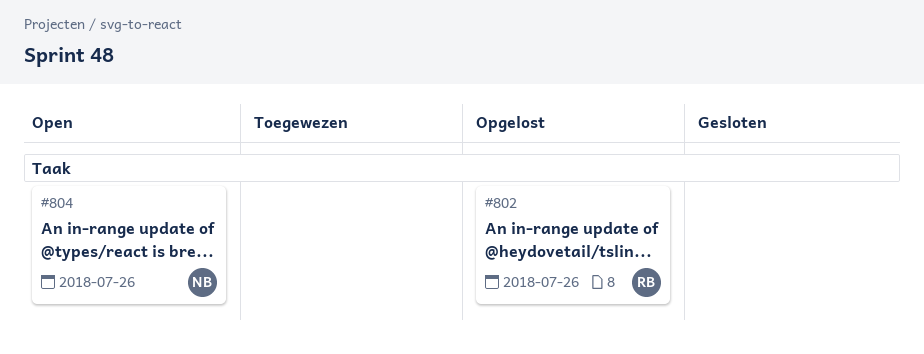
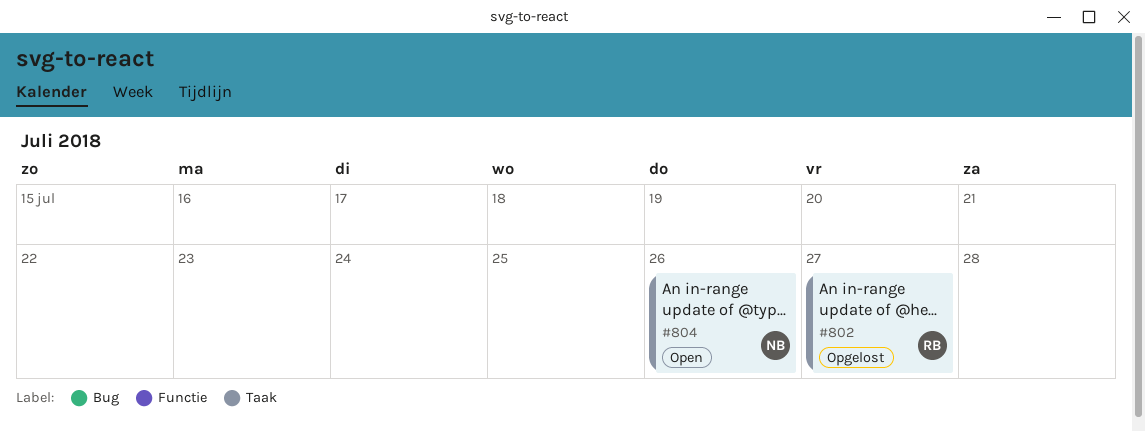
#802, due: Jul 26 -> Jul 27

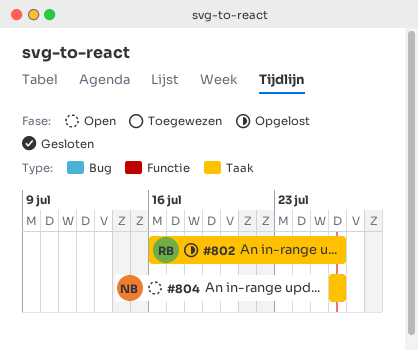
#802, due: Jul 27 -> Jul 26

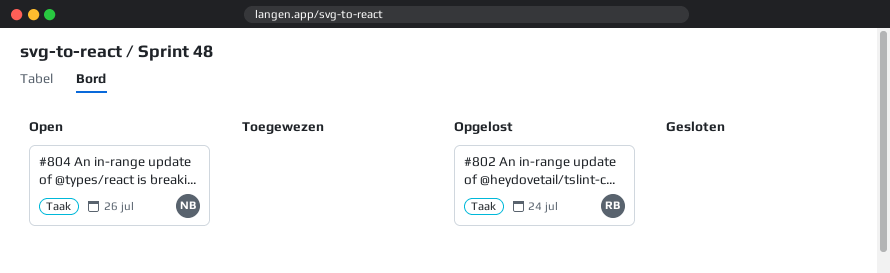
#802, due: Jul 26 -> Jul 24

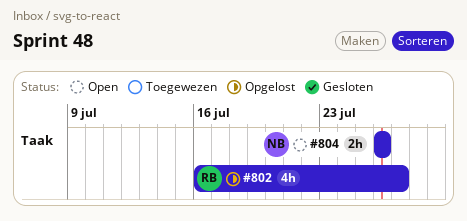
#802, due: Jul 24 -> Jul 27

